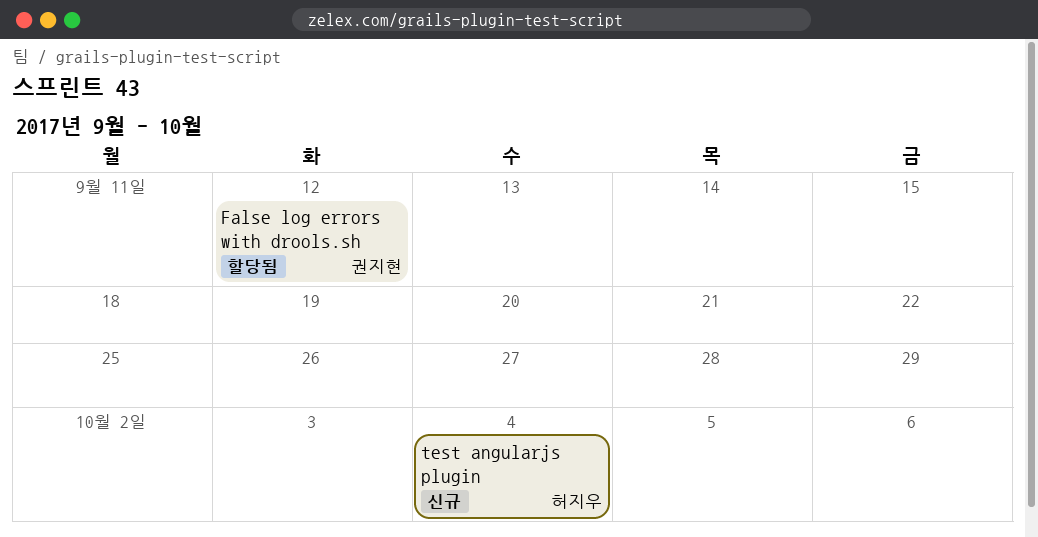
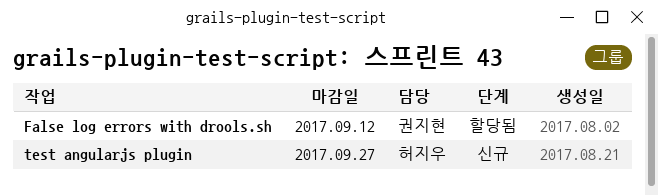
test angularjs plugin, due: Oct 4 -> Sep 27

